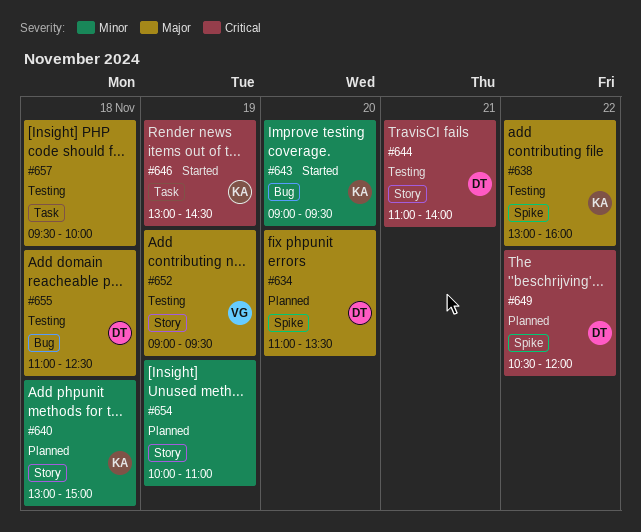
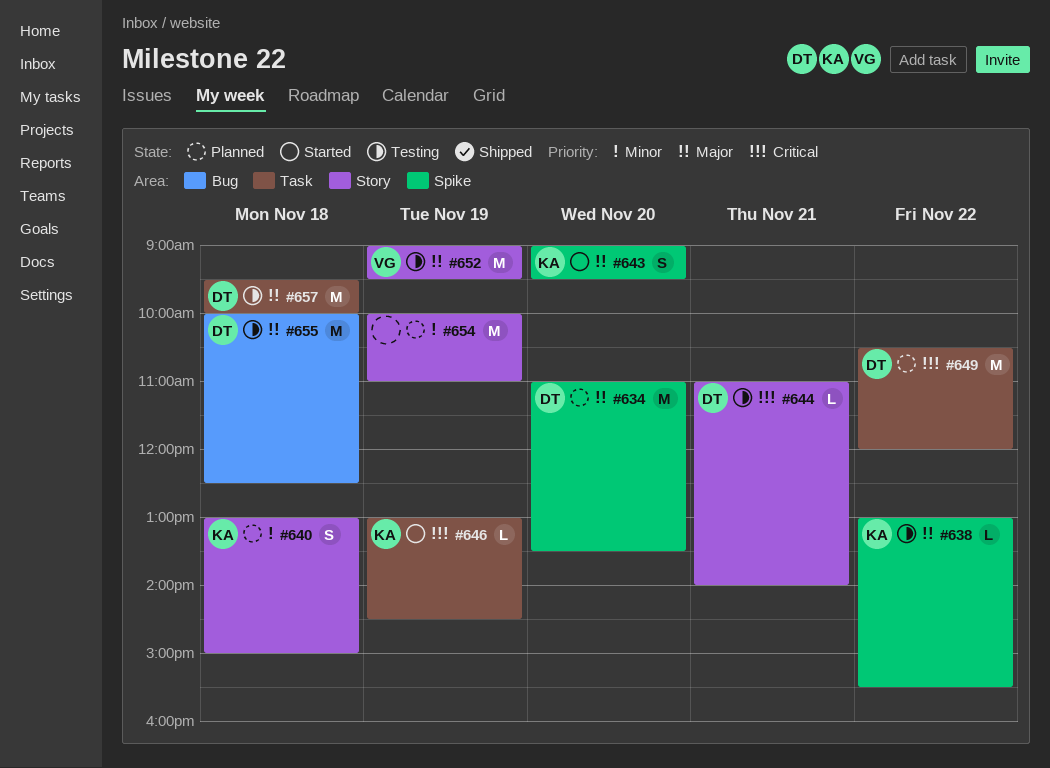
#638, ends: 16:00 -> 15:30
#643, priority: Minor -> Major
#643, label: Bug -> Spike
#649, label: Spike -> Task
#655, begins: 11:00 -> 10:00
#657, owner: none -> DT

